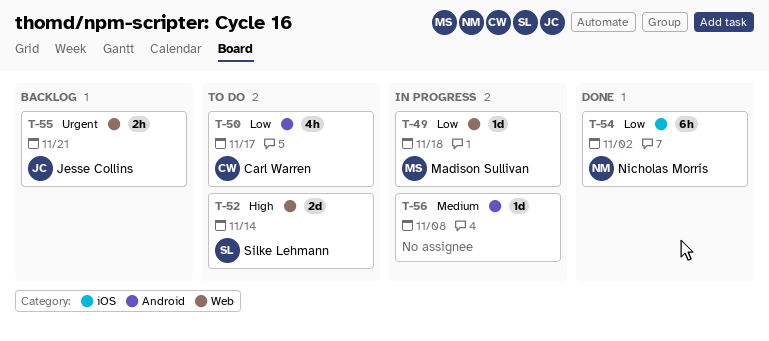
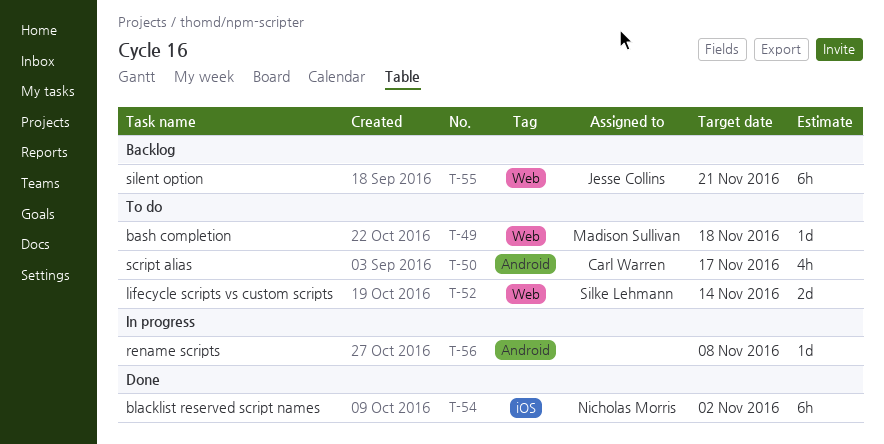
T-49, status: In progress -> To do
T-55, estimate: 2h -> 6h

